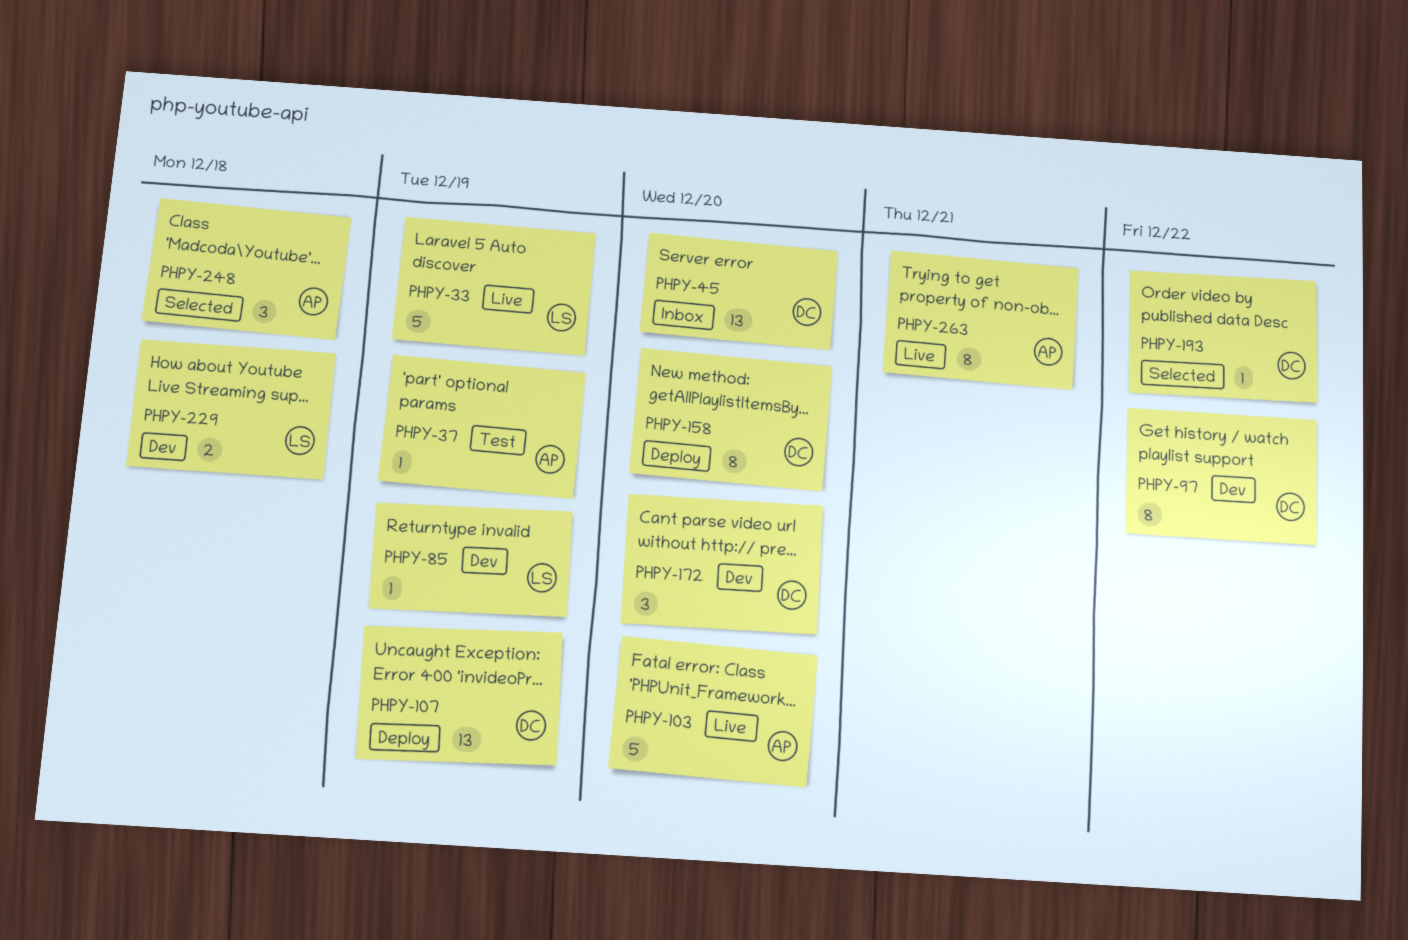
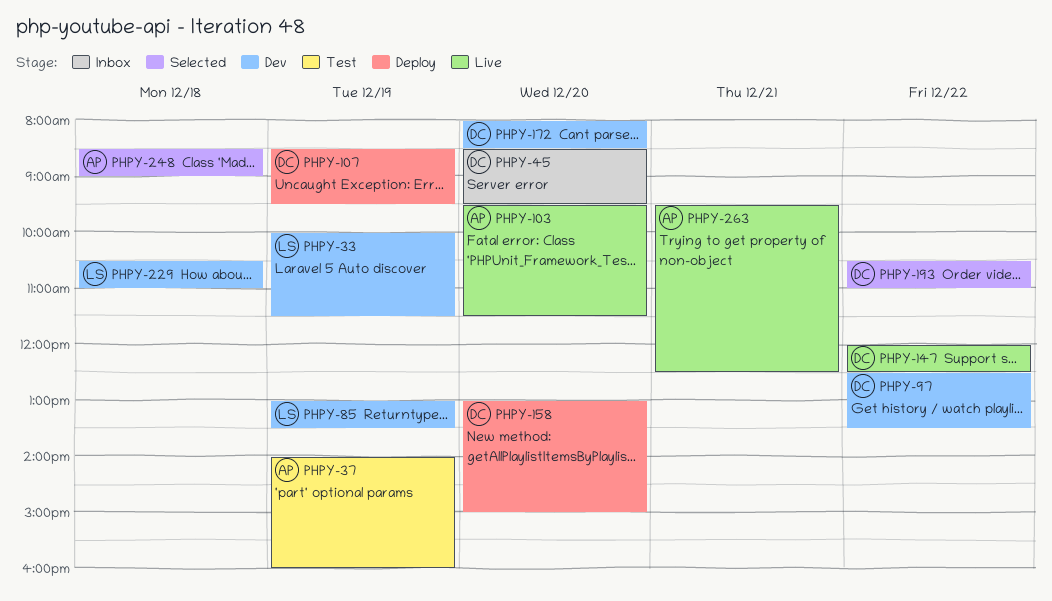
PHPY-33, status: Live -> Dev
PHPY-147: none -> present

